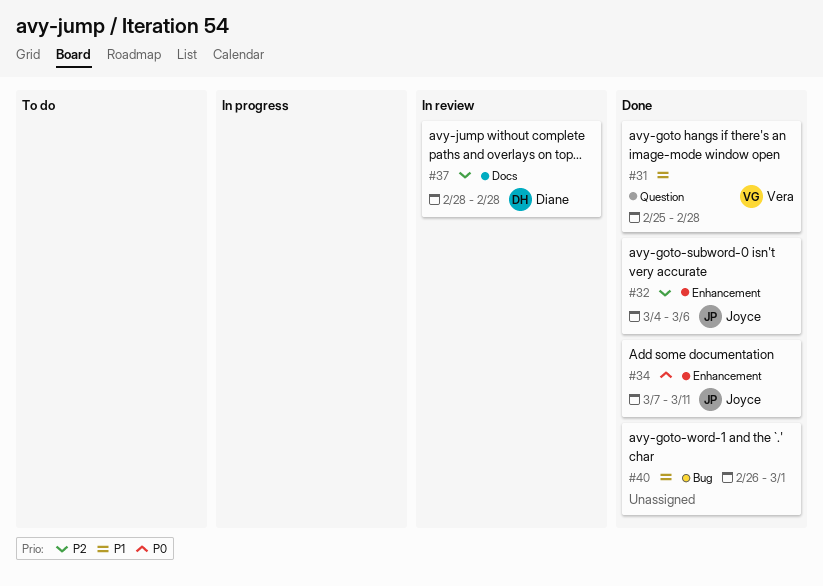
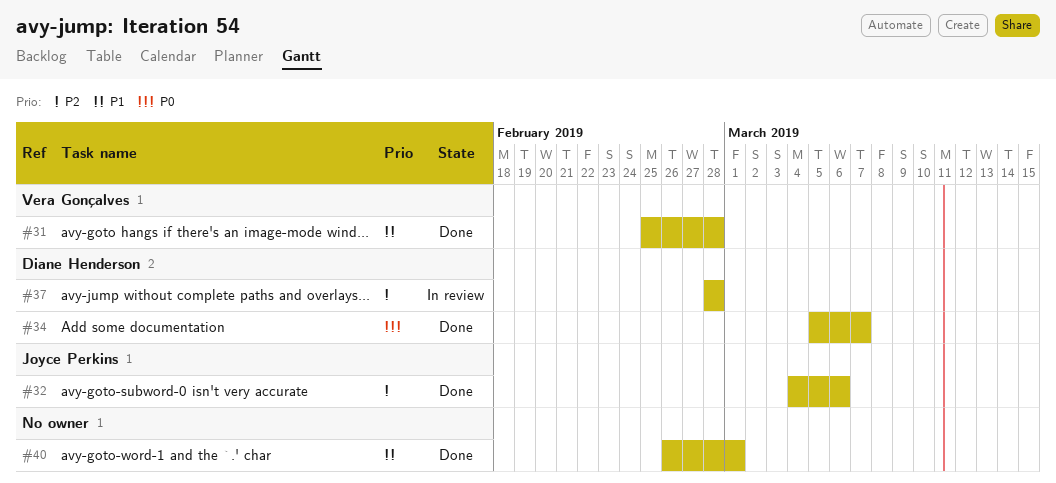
#34, owner: Joyce Perkins -> Diane Henderson
#34, start: Mar 7 -> Mar 5
#34, due: Mar 11 -> Mar 7

